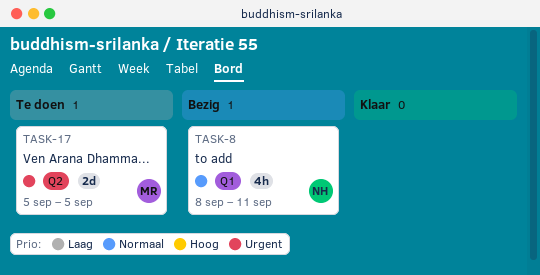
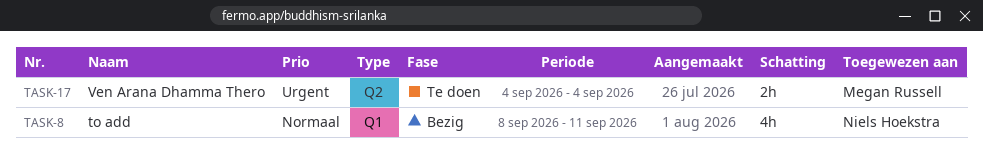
TASK-17, estimate: 2d -> 2h
TASK-17, start: Sep 5 -> Sep 4
TASK-17, due: Sep 5 -> Sep 4

